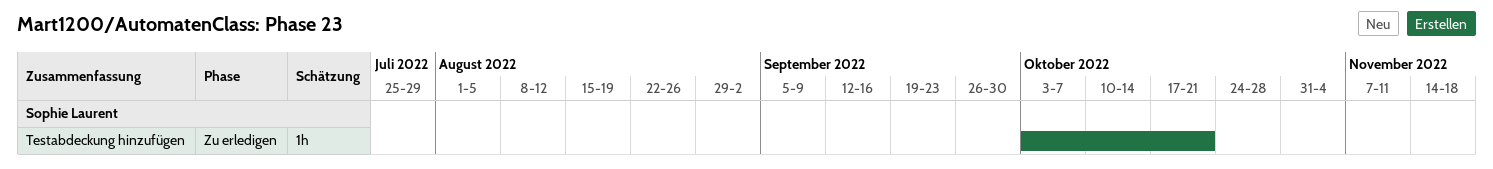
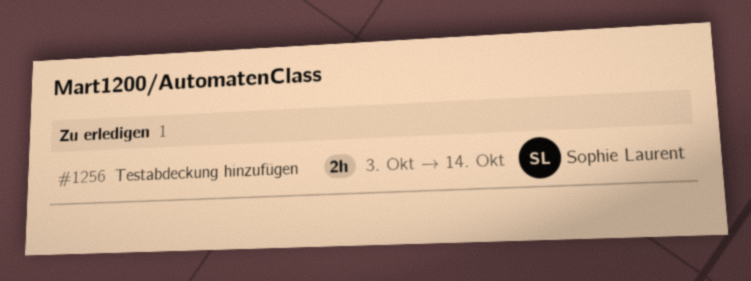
Testabdeckung hinzufügen, estimate: 1h -> 2h
Testabdeckung hinzufügen, due: Oct 21 -> Oct 14

